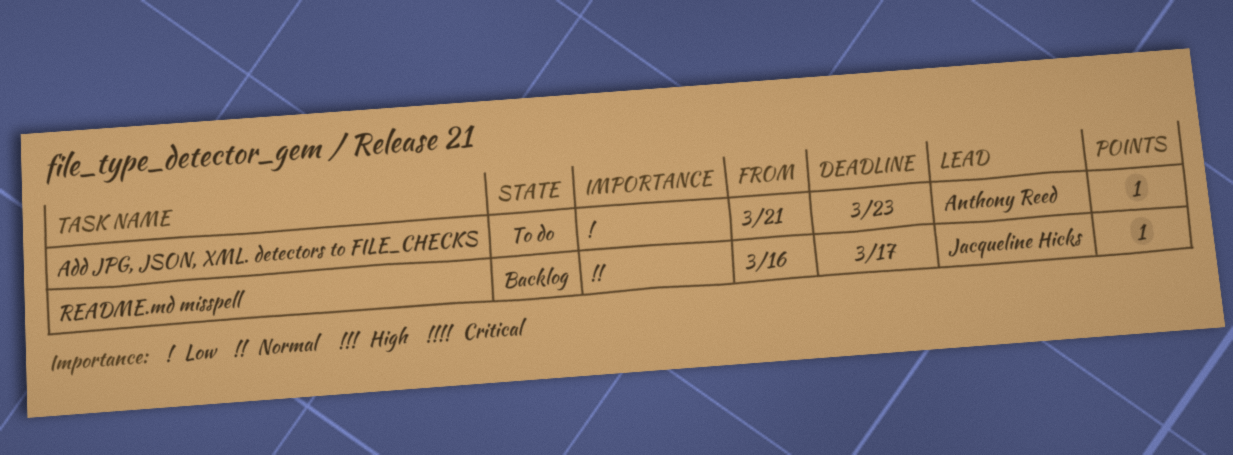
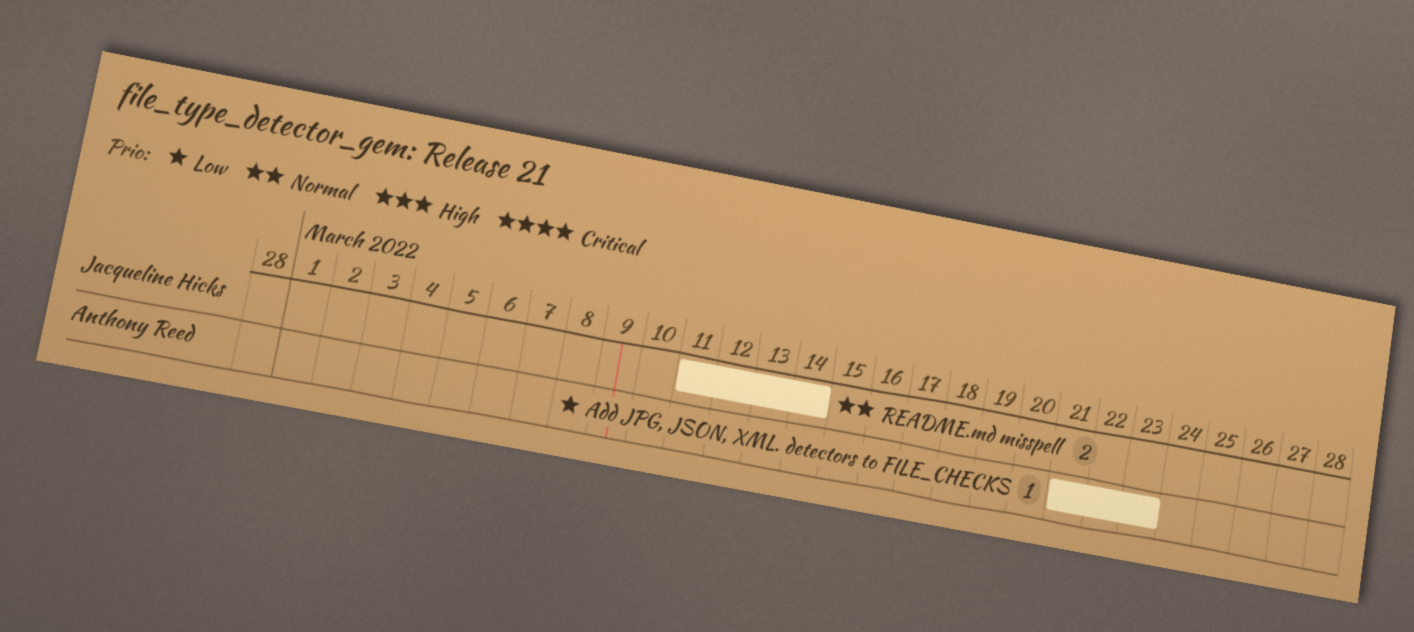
README.md misspell, estimate: 1 -> 2
README.md misspell, start: Mar 16 -> Mar 11
README.md misspell, due: Mar 17 -> Mar 14

